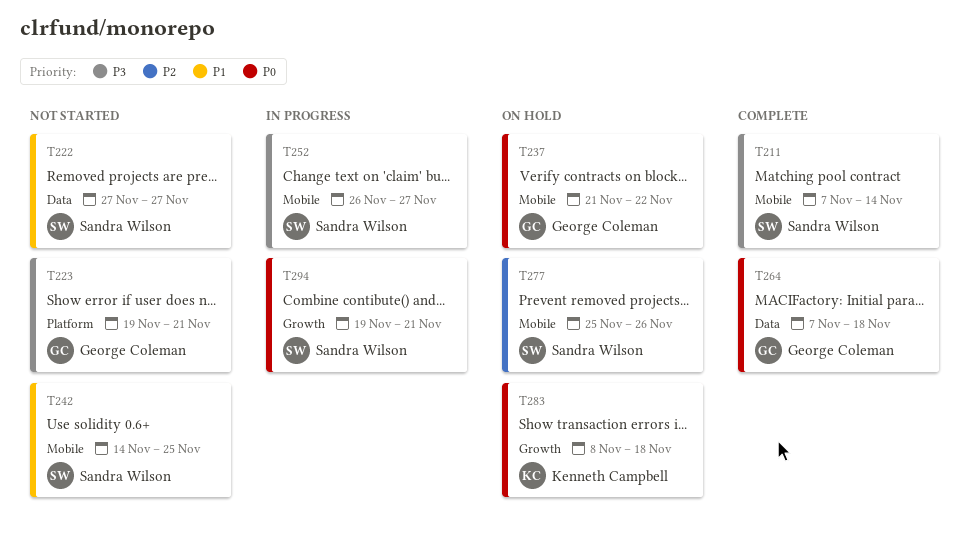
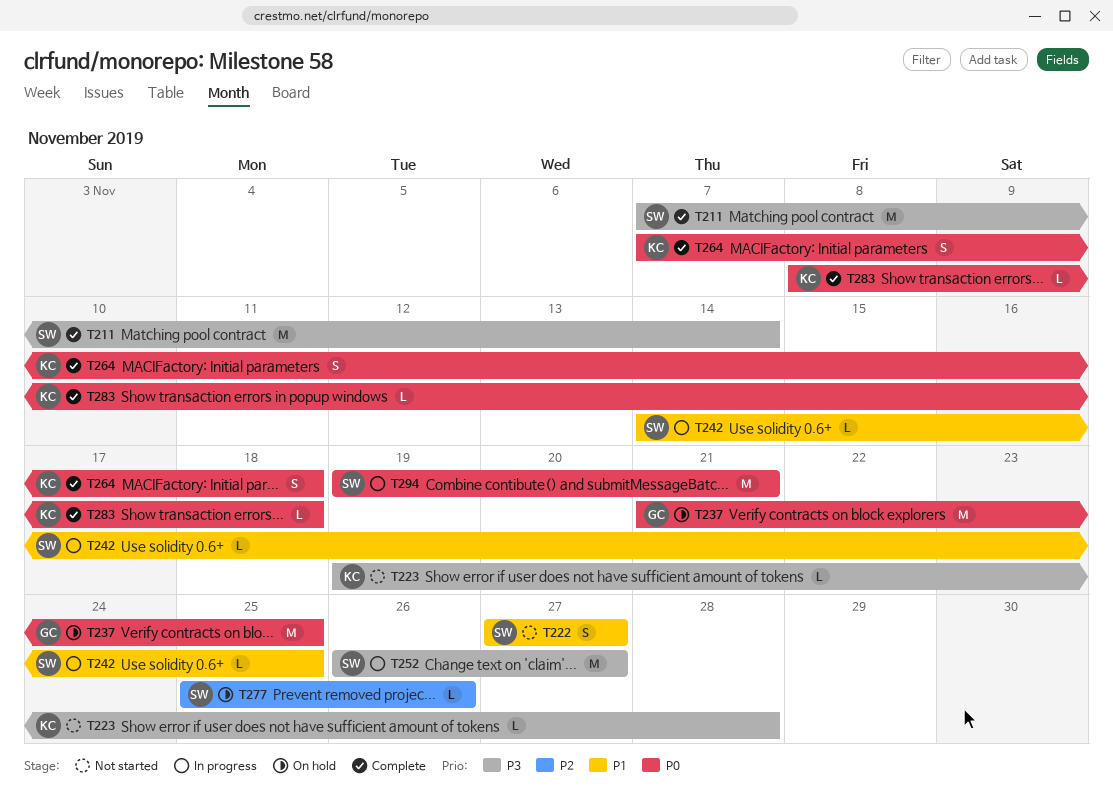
T223, owner: George Coleman -> Kenneth Campbell
T223, due: Nov 21 -> Nov 28
T237, due: Nov 22 -> Nov 25
T242, status: Not started -> In progress
T264, owner: George Coleman -> Kenneth Campbell
T283, status: On hold -> Complete

